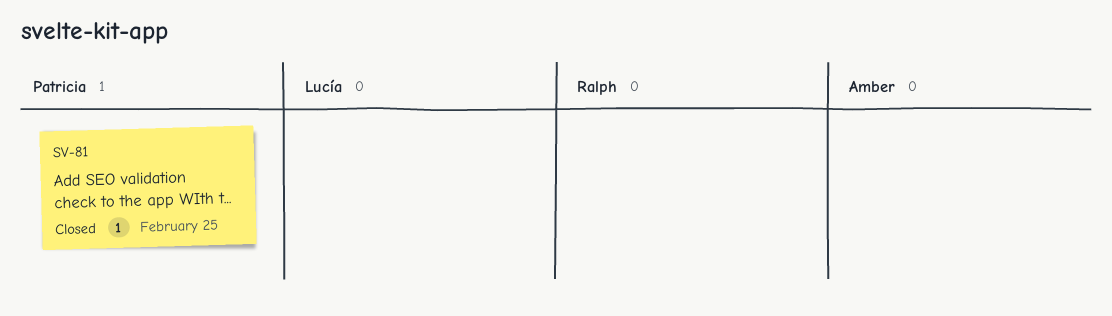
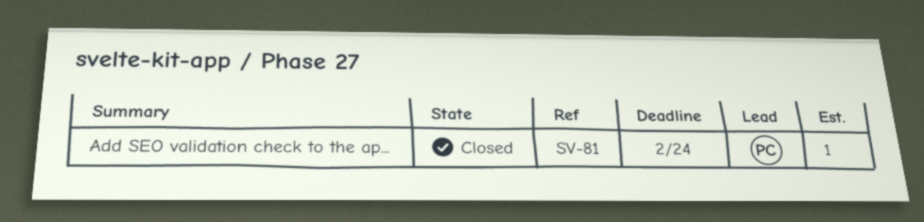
SV-81, due: Feb 25 -> Feb 24

